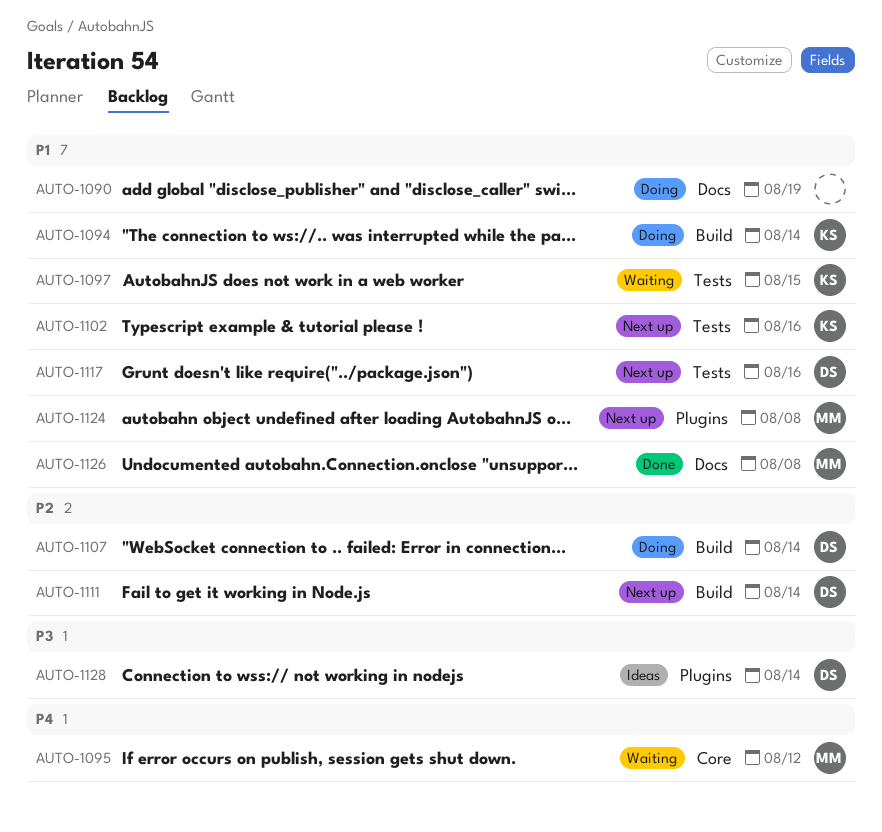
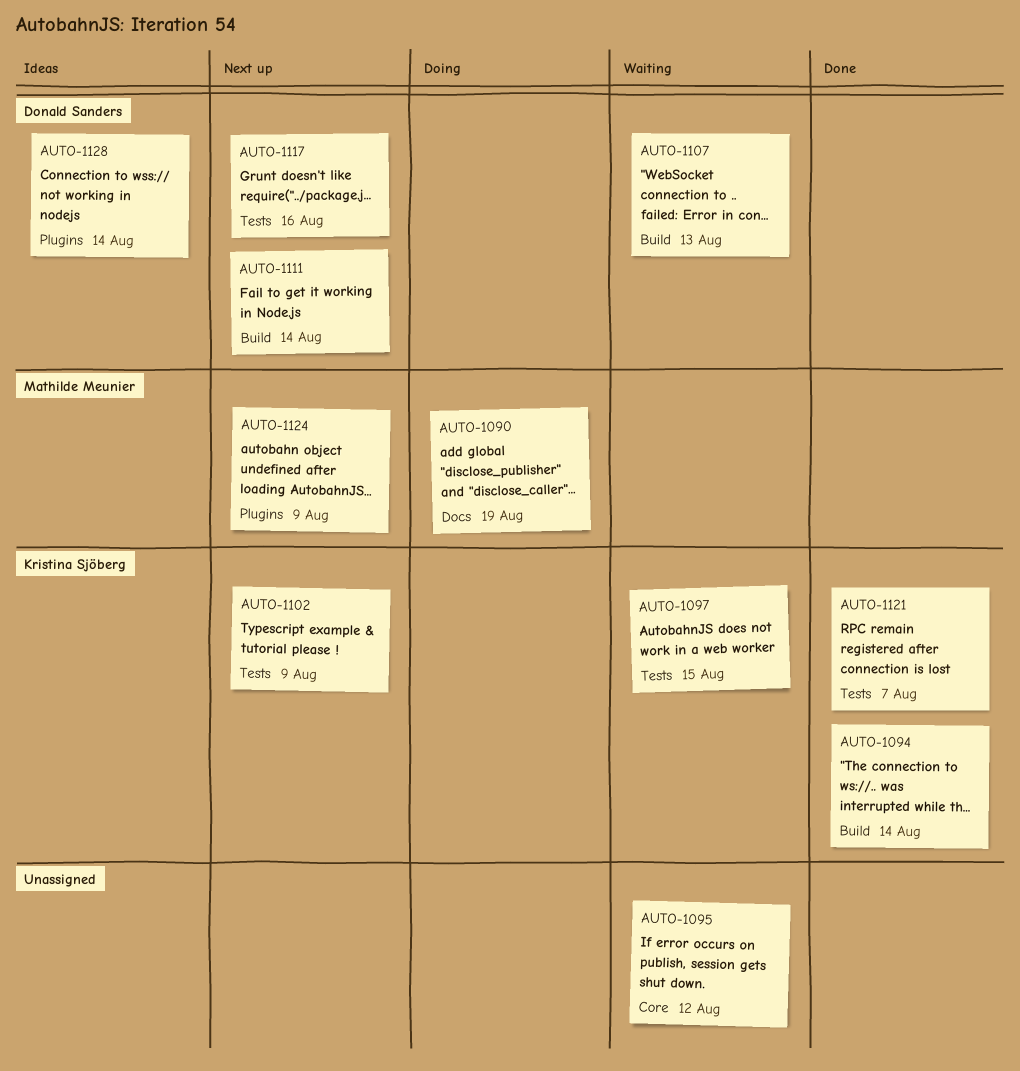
AUTO-1090, owner: none -> Mathilde Meunier
AUTO-1094, status: Doing -> Done
AUTO-1095, owner: Mathilde Meunier -> none
AUTO-1102, due: Aug 16 -> Aug 9
AUTO-1107, status: Doing -> Waiting
AUTO-1107, due: Aug 14 -> Aug 13
AUTO-1121: none -> present
AUTO-1124, due: Aug 8 -> Aug 9
AUTO-1126: present -> none

